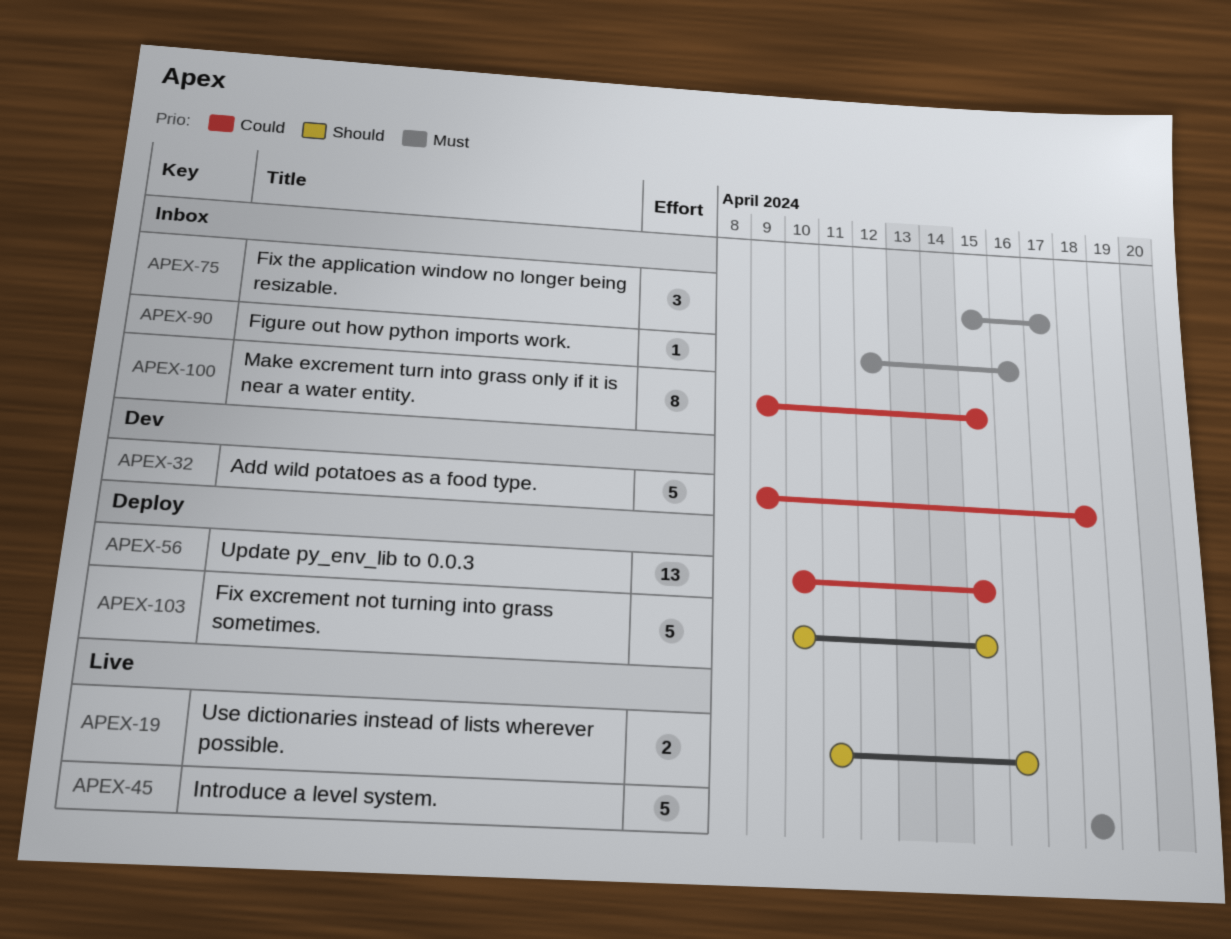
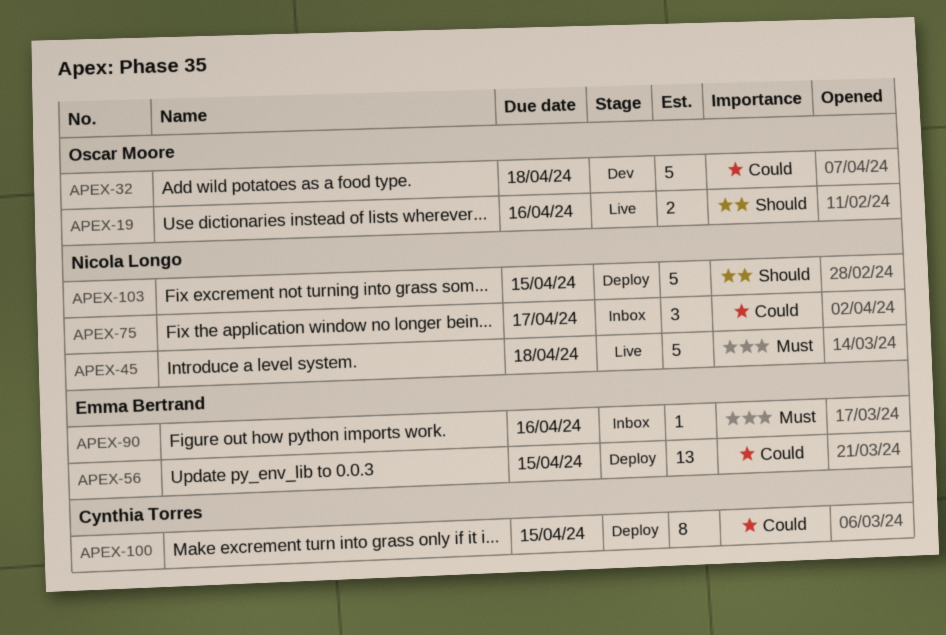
APEX-75, priority: Must -> Could
APEX-100, status: Inbox -> Deploy

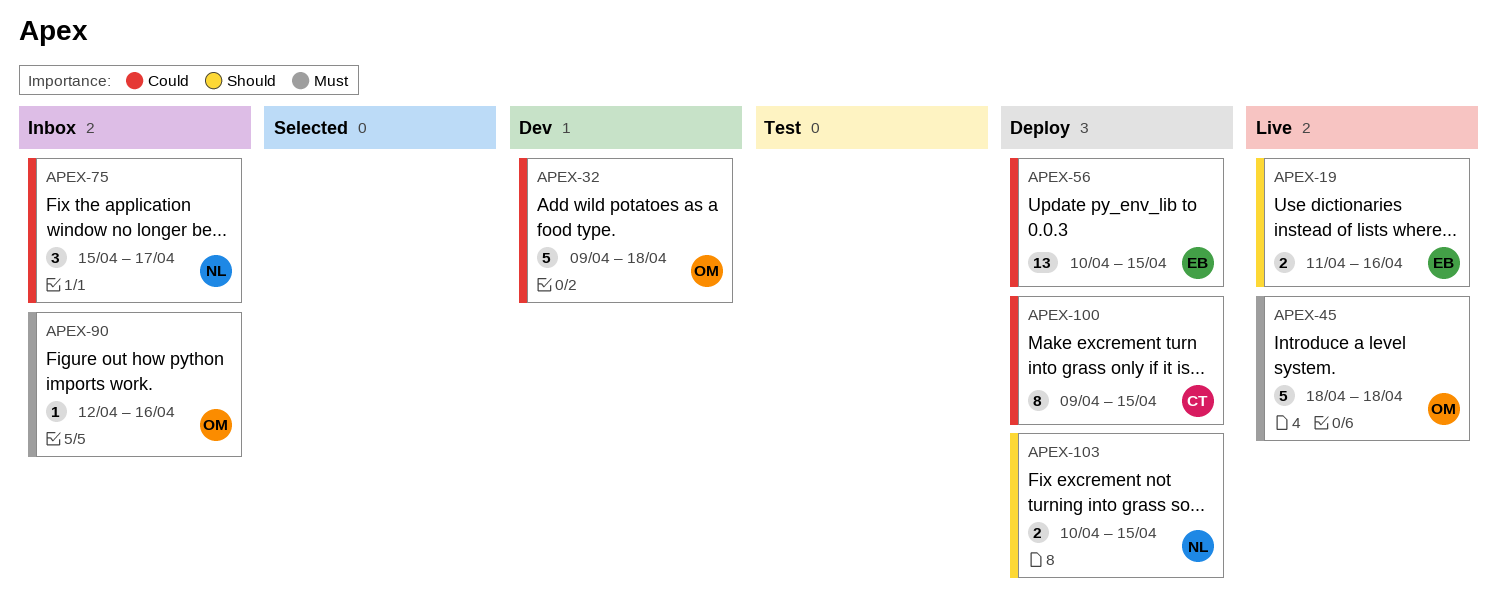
APEX-19, owner: Oscar Moore -> Emma Bertrand
APEX-45, owner: Nicola Longo -> Oscar Moore
APEX-90, owner: Emma Bertrand -> Oscar Moore
APEX-103, estimate: 5 -> 2

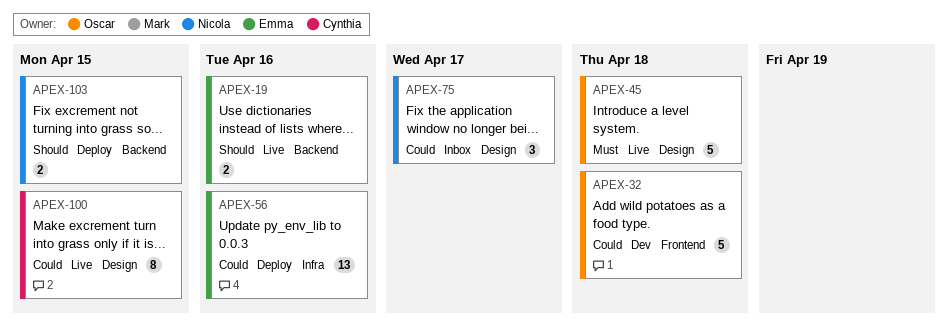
APEX-56, due: Apr 15 -> Apr 16
APEX-90: present -> none
APEX-100, status: Deploy -> Live

